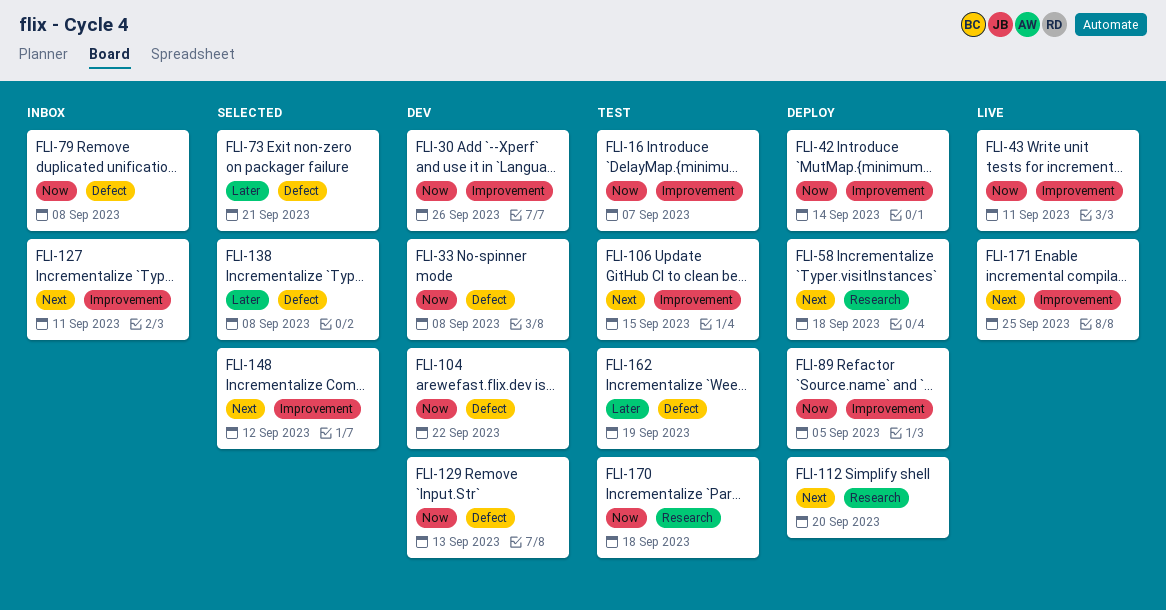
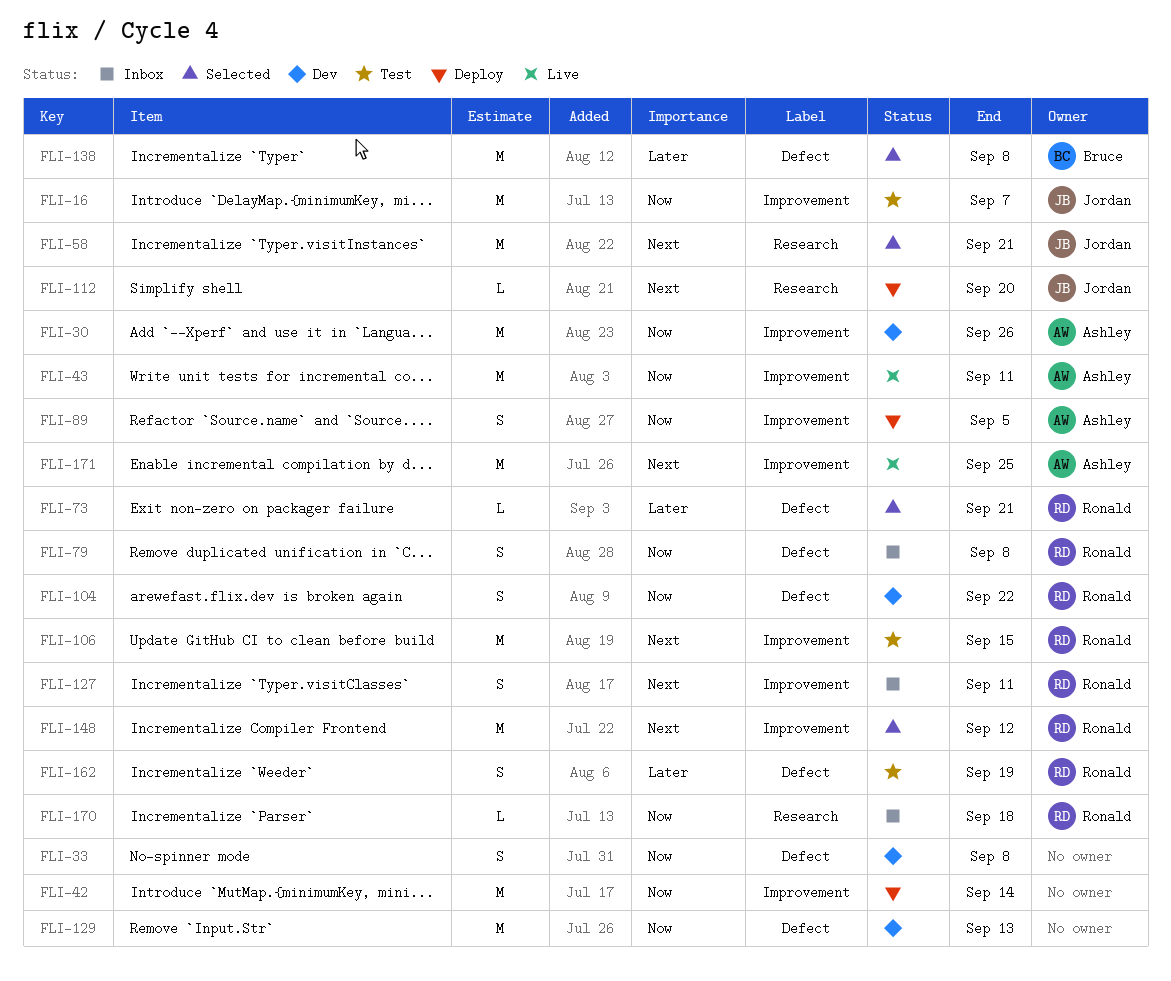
FLI-58, status: Deploy -> Selected
FLI-58, due: Sep 18 -> Sep 21
FLI-170, status: Test -> Inbox

